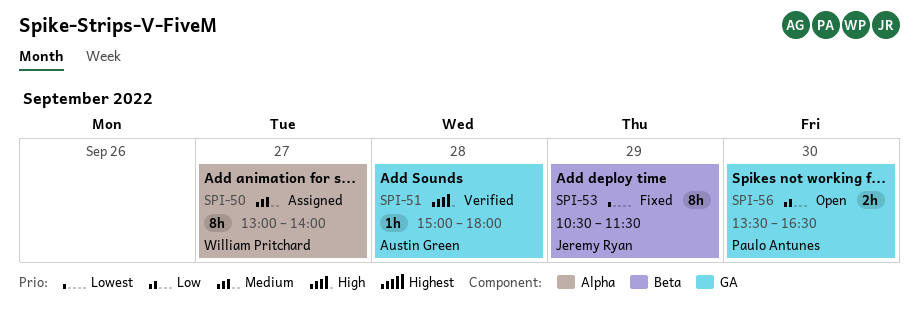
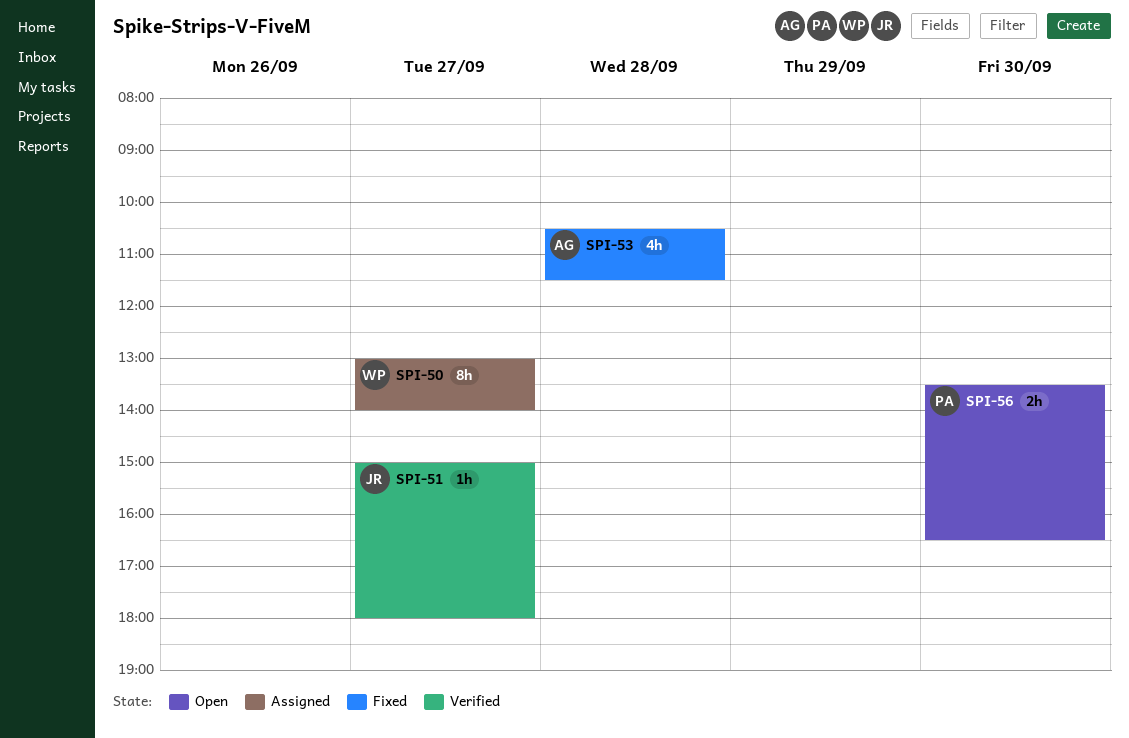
SPI-51, owner: Austin Green -> Jeremy Ryan
SPI-51, day: Sep 28 -> Sep 27
SPI-53, owner: Jeremy Ryan -> Austin Green
SPI-53, estimate: 8h -> 4h
SPI-53, day: Sep 29 -> Sep 28

